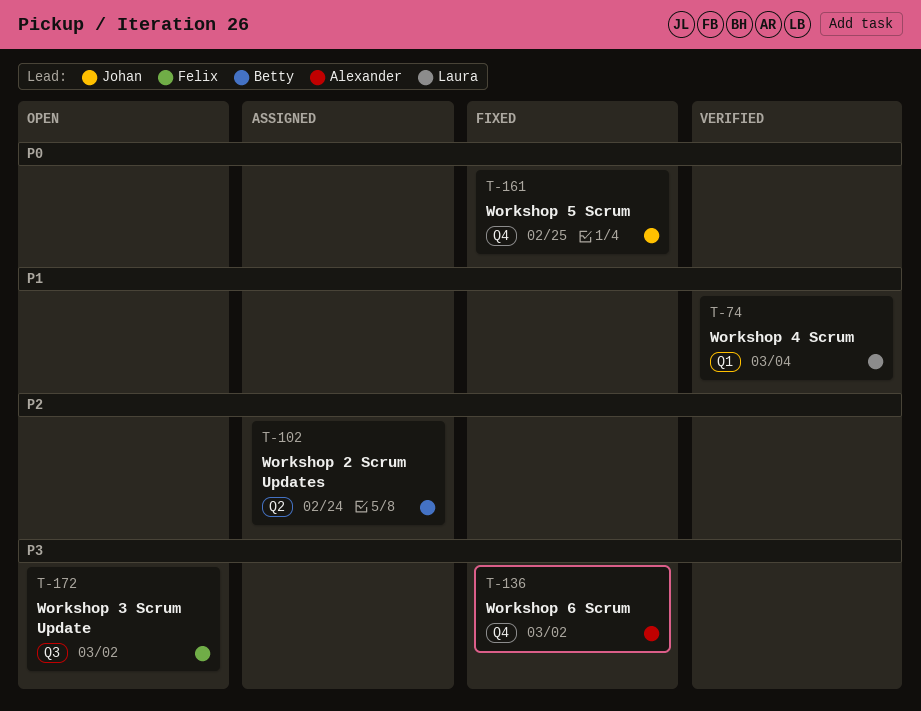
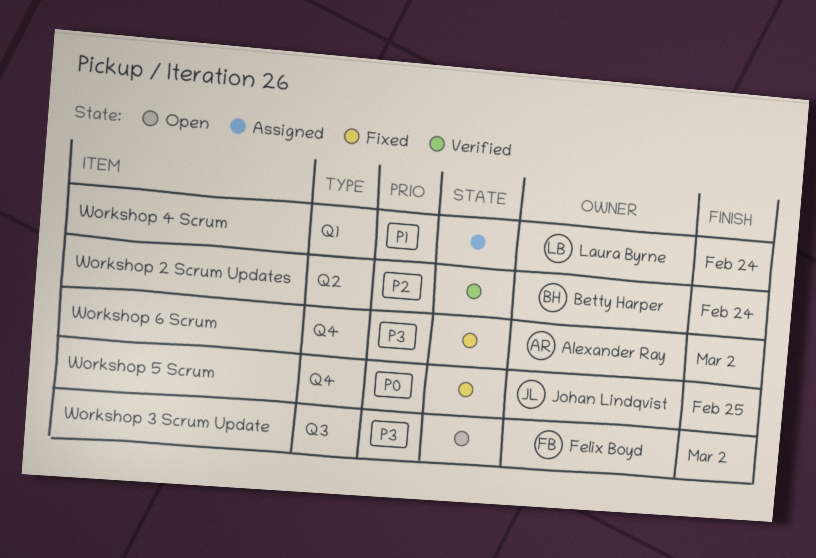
Workshop 2 Scrum Updates, status: Assigned -> Verified
Workshop 4 Scrum, status: Verified -> Assigned
Workshop 4 Scrum, due: Mar 4 -> Feb 24

